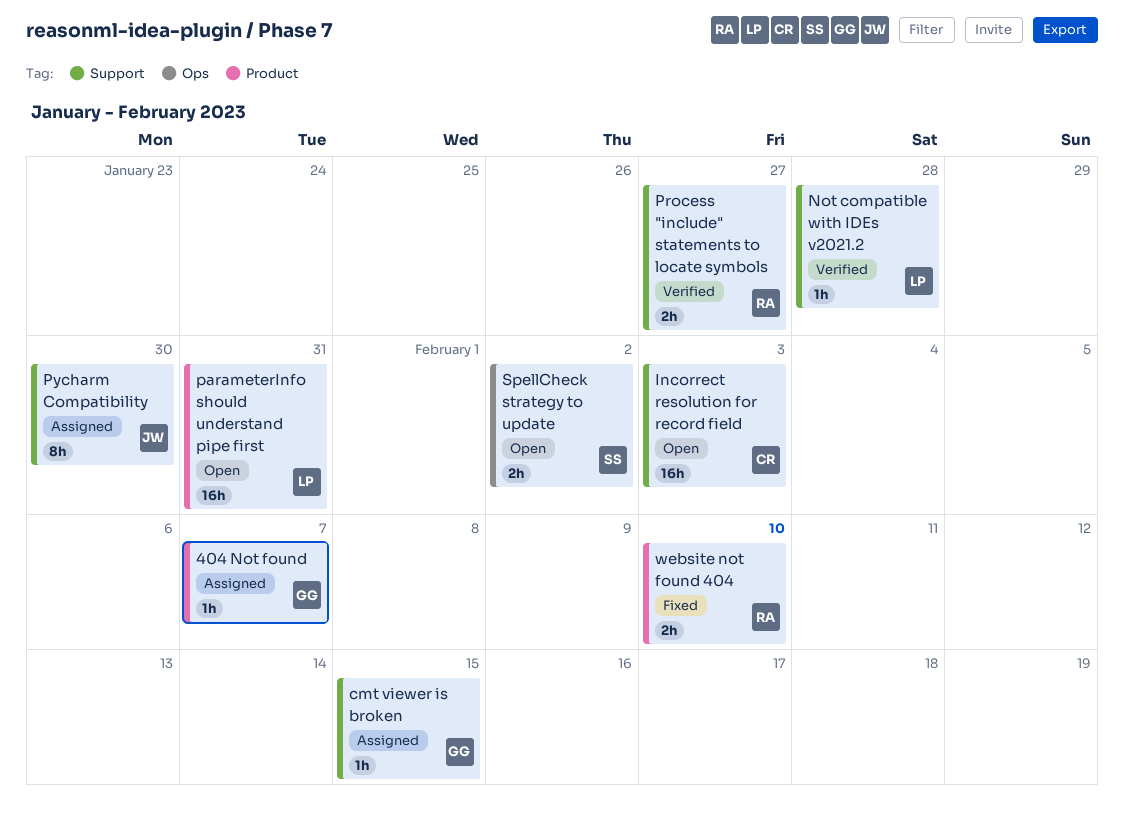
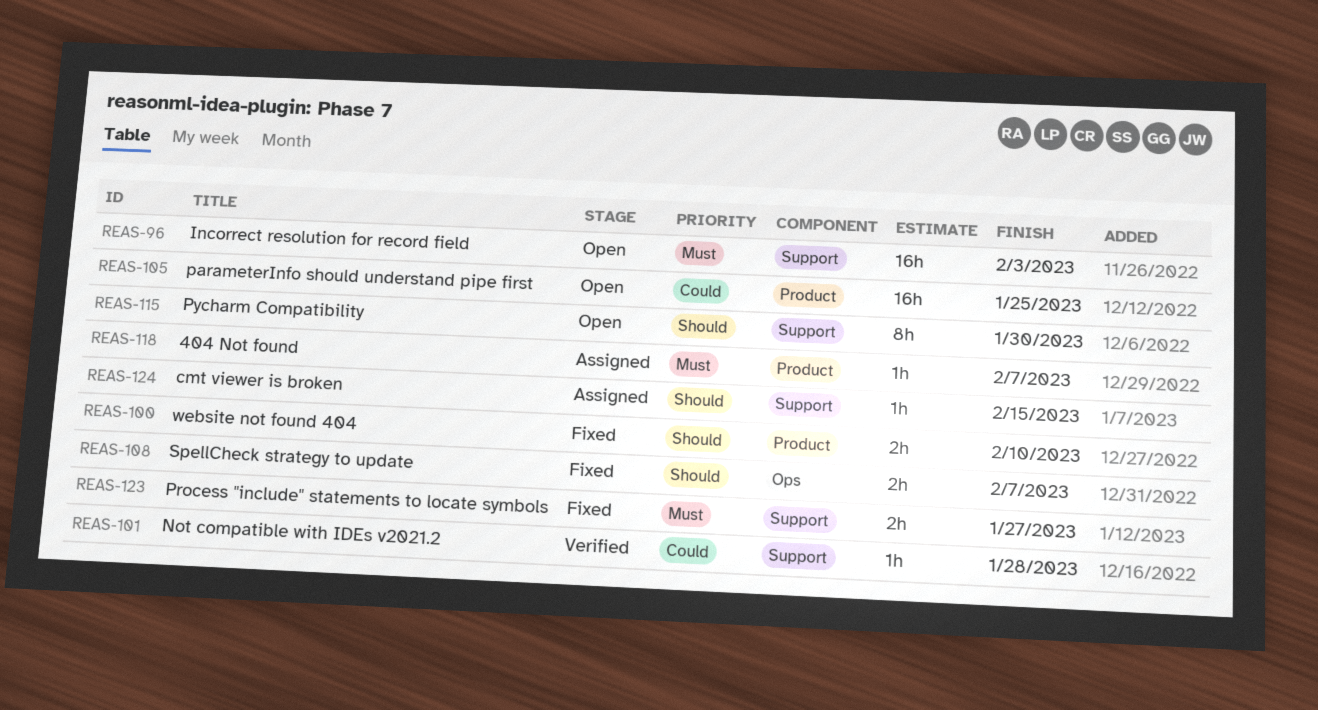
parameterInfo should understand pipe first, due: Jan 31 -> Jan 25
Process "include" statements to locate symbols, status: Verified -> Fixed
Pycharm Compatibility, status: Assigned -> Open
SpellCheck strategy to update, status: Open -> Fixed
SpellCheck strategy to update, due: Feb 2 -> Feb 7

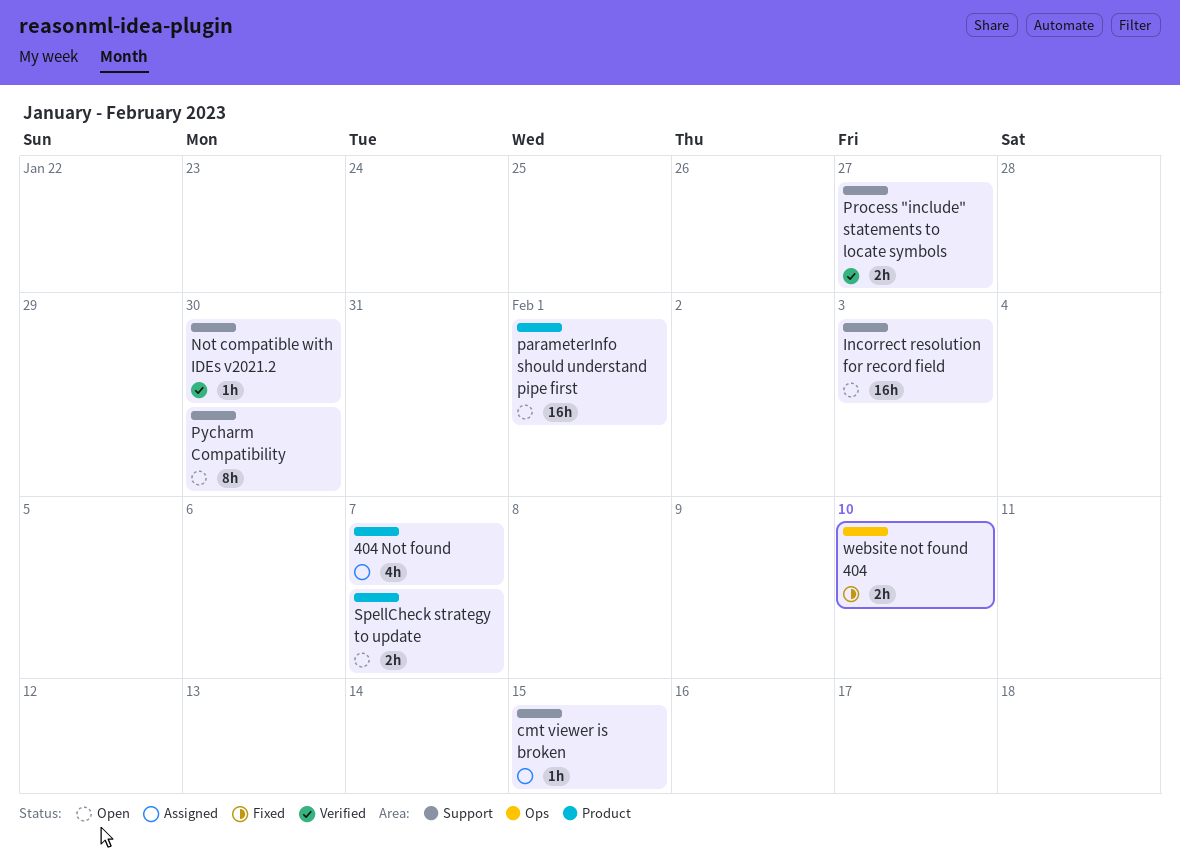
404 Not found, estimate: 1h -> 4h
Not compatible with IDEs v2021.2, due: Jan 28 -> Jan 30
parameterInfo should understand pipe first, due: Jan 25 -> Feb 1
Process "include" statements to locate symbols, status: Fixed -> Verified
SpellCheck strategy to update, status: Fixed -> Open
SpellCheck strategy to update, label: Ops -> Product
website not found 404, label: Product -> Ops

